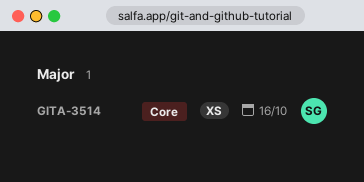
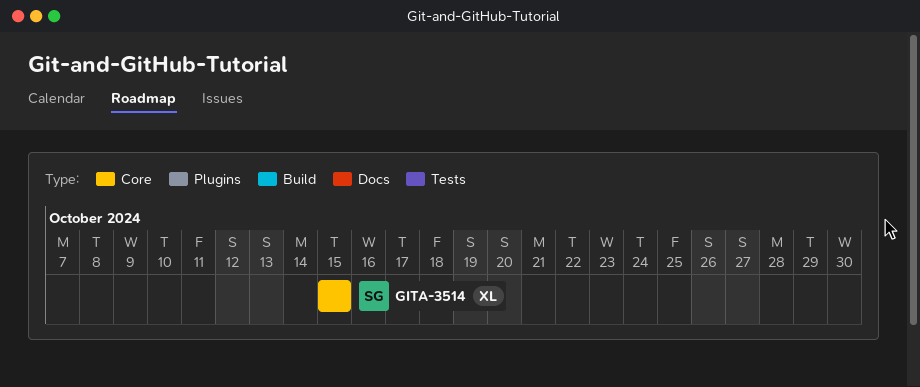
GITA-3514, estimate: XS -> XL
GITA-3514, due: Oct 16 -> Oct 15

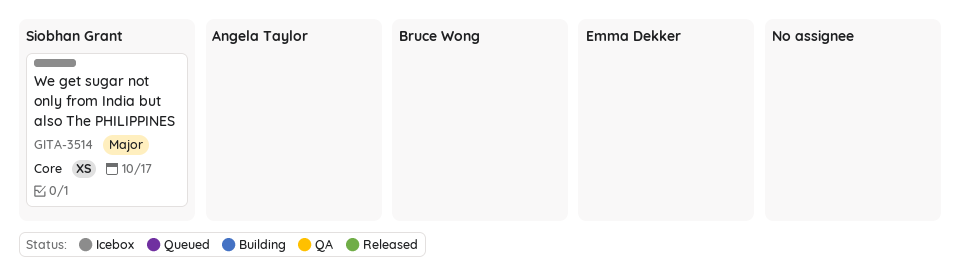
GITA-3514, estimate: XL -> XS
GITA-3514, due: Oct 15 -> Oct 17

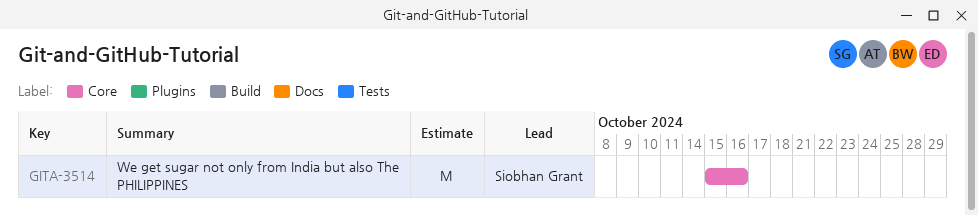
GITA-3514, estimate: XS -> M
GITA-3514, due: Oct 17 -> Oct 16

